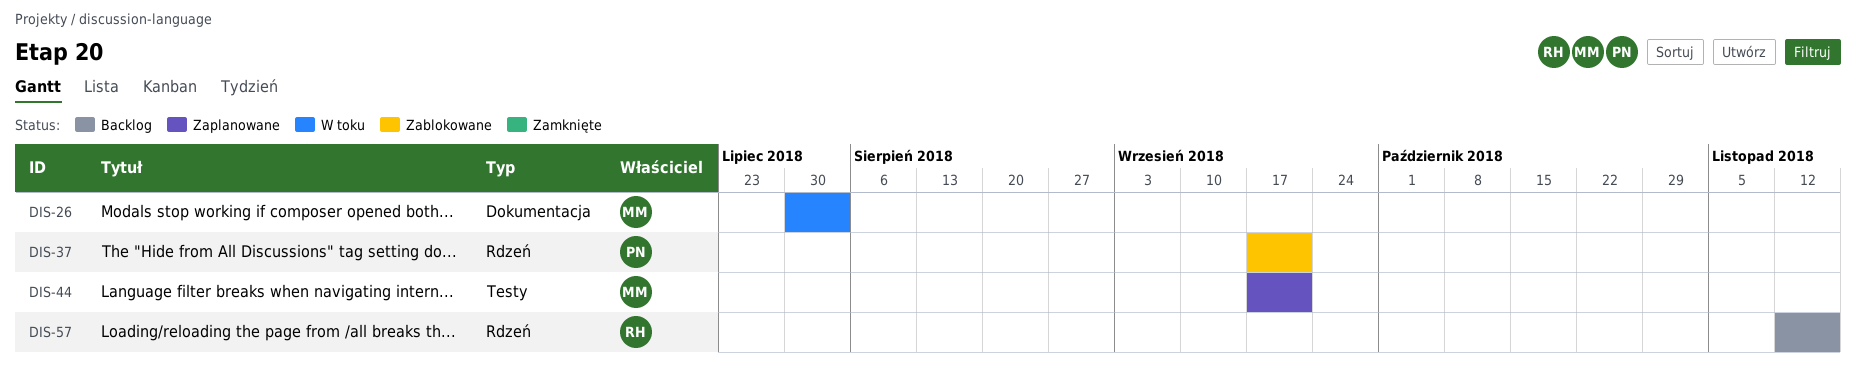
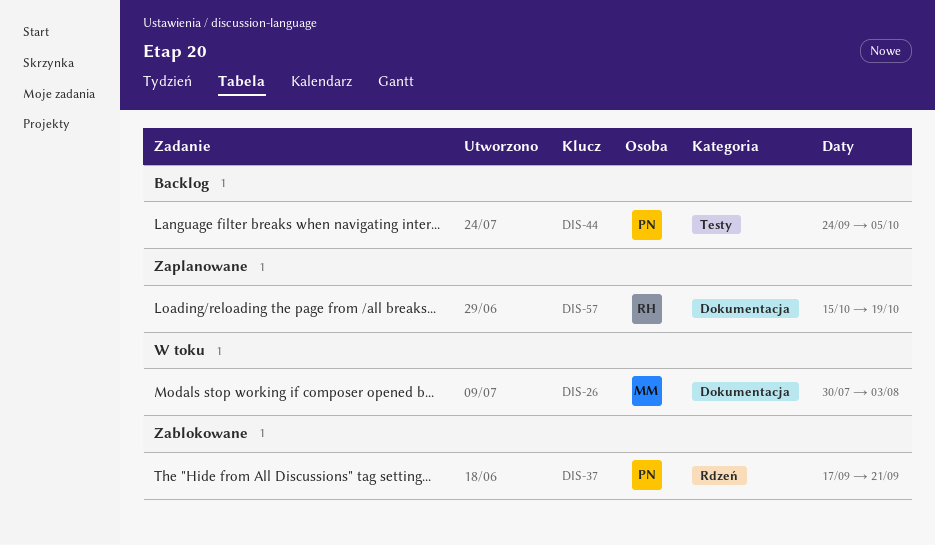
DIS-44, status: Zaplanowane -> Backlog
DIS-44, owner: MM -> PN
DIS-44, start: Sep 17 -> Sep 24
DIS-44, due: Sep 21 -> Oct 5
DIS-57, status: Backlog -> Zaplanowane
DIS-57, label: Rdzeń -> Dokumentacja
DIS-57, start: Nov 12 -> Oct 15
DIS-57, due: Nov 16 -> Oct 19

